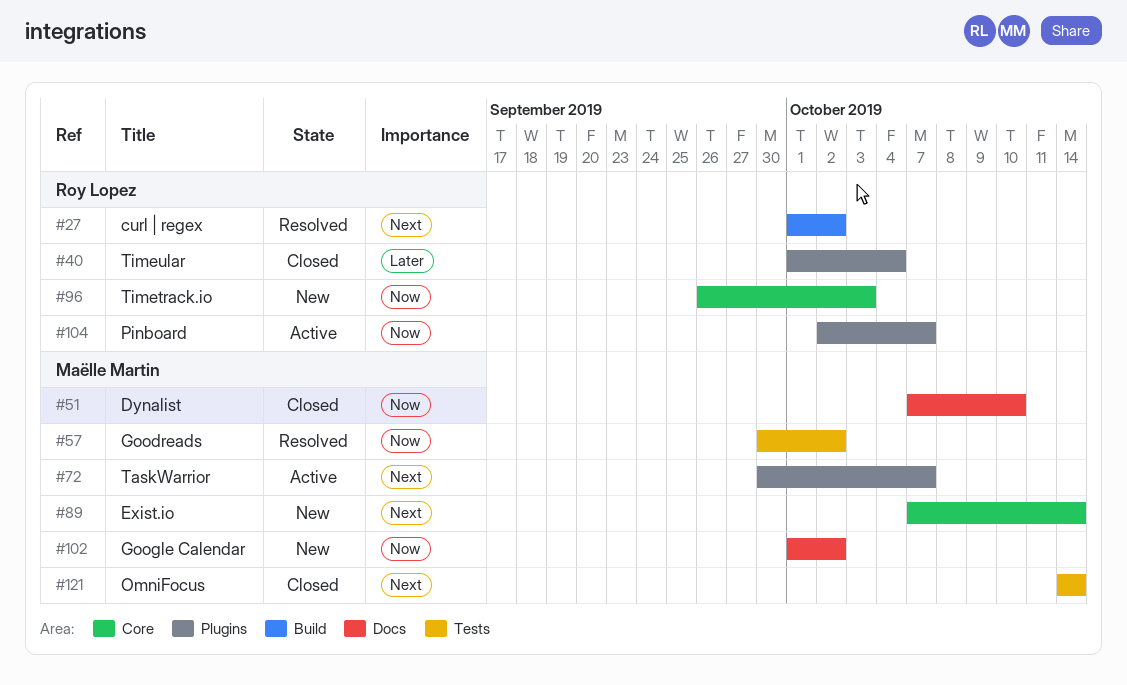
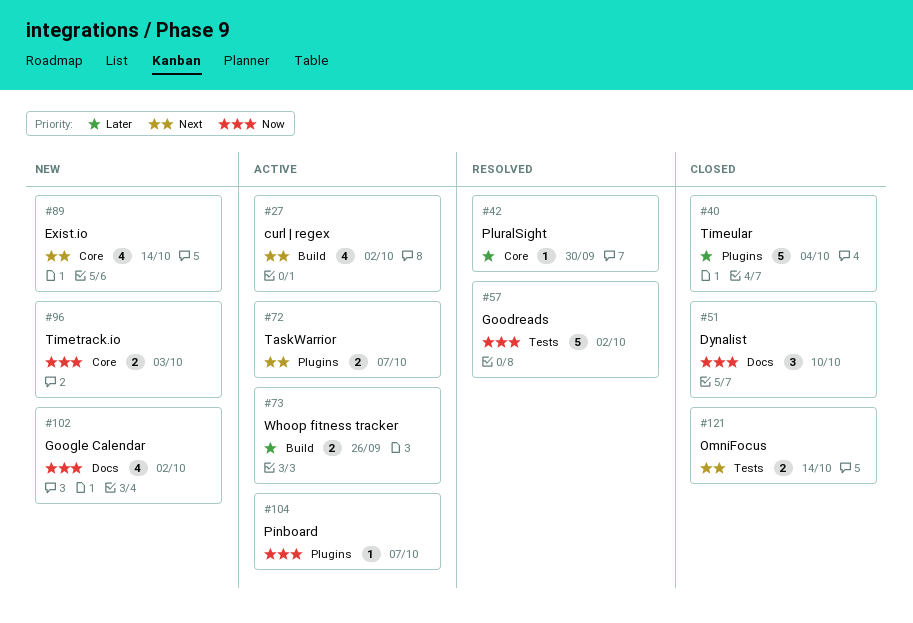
#27, status: Resolved -> Active
#42: none -> present
#73: none -> present

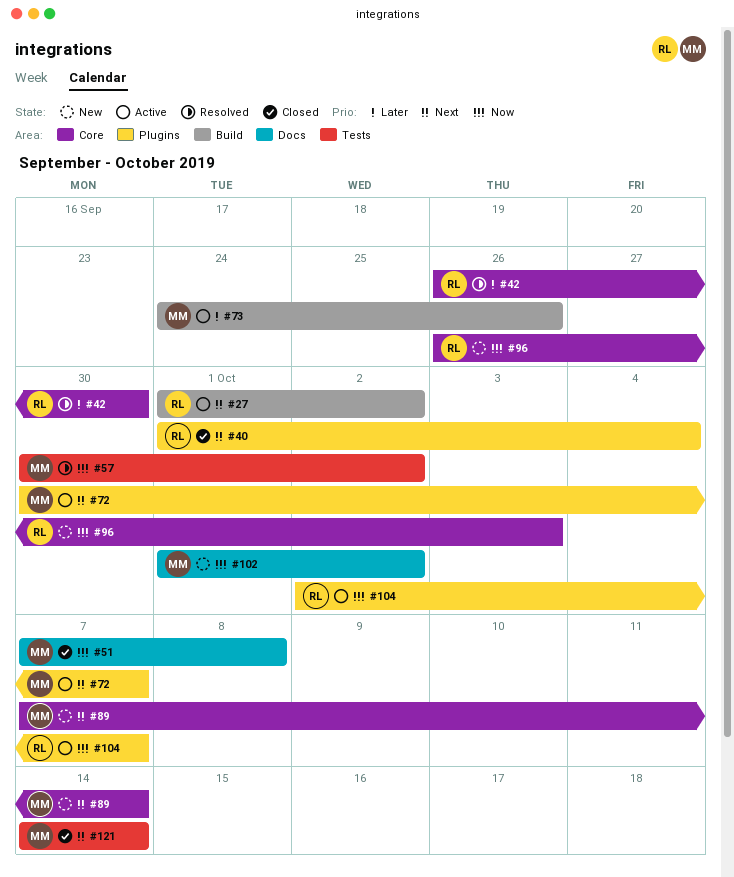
#40, priority: Later -> Next
#51, due: Oct 10 -> Oct 8

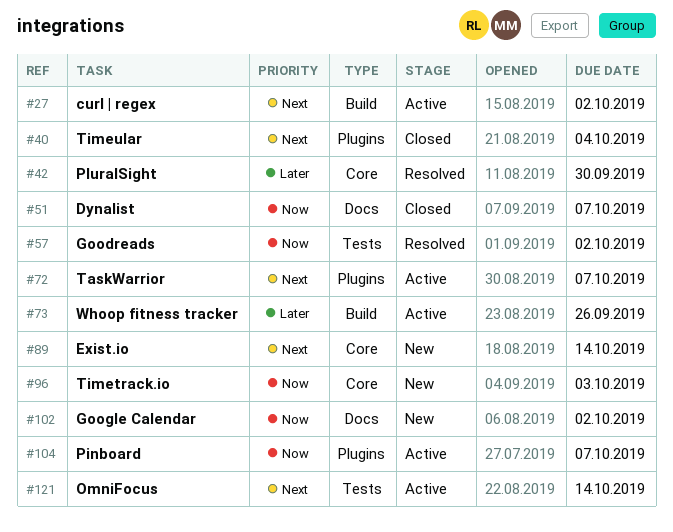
#51, due: Oct 8 -> Oct 7
#121, status: Closed -> Active

